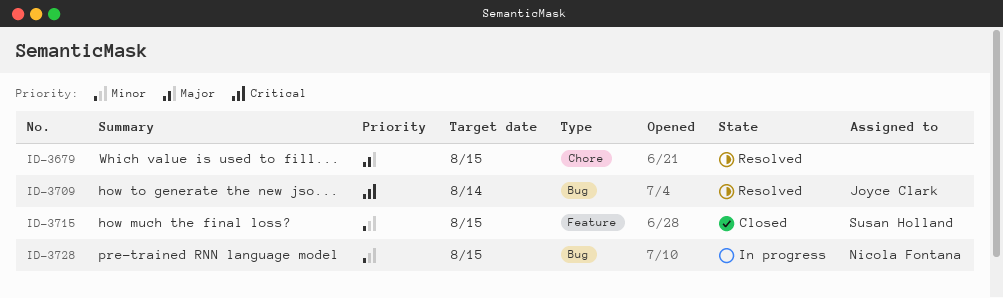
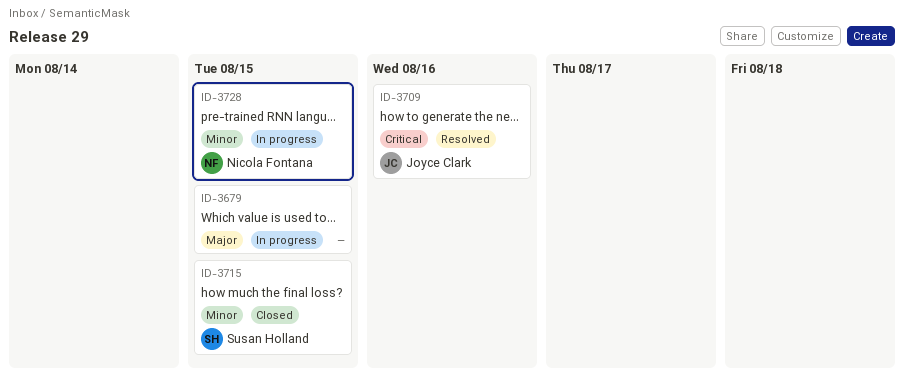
ID-3679, status: Resolved -> In progress
ID-3709, due: Aug 14 -> Aug 16

